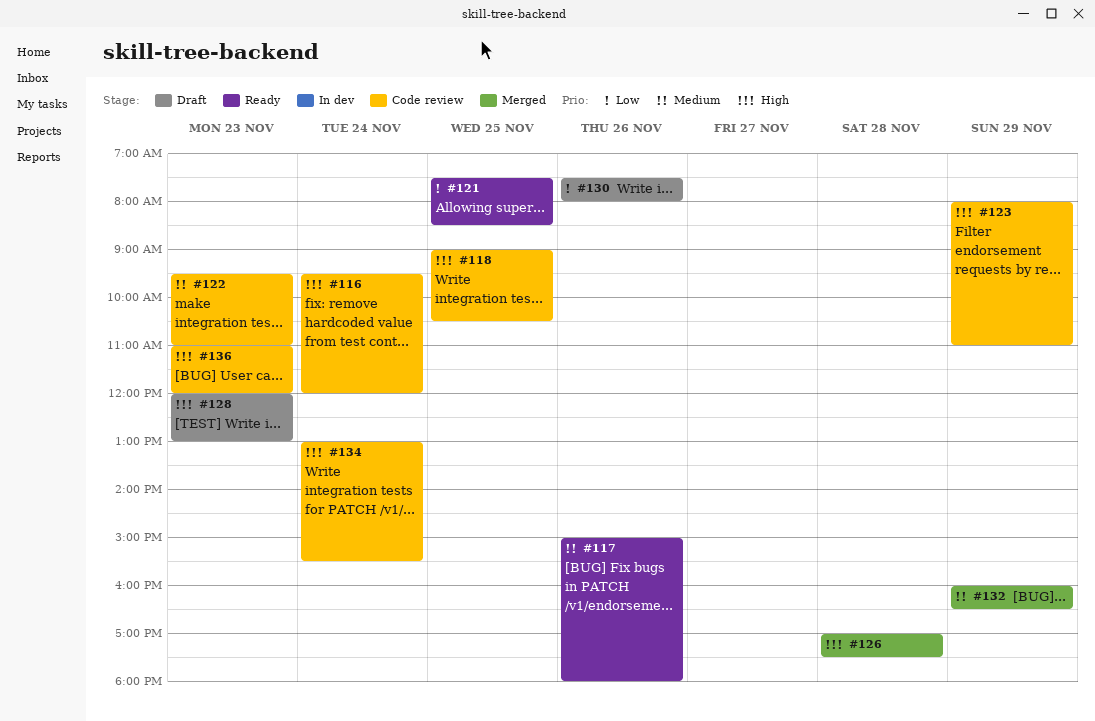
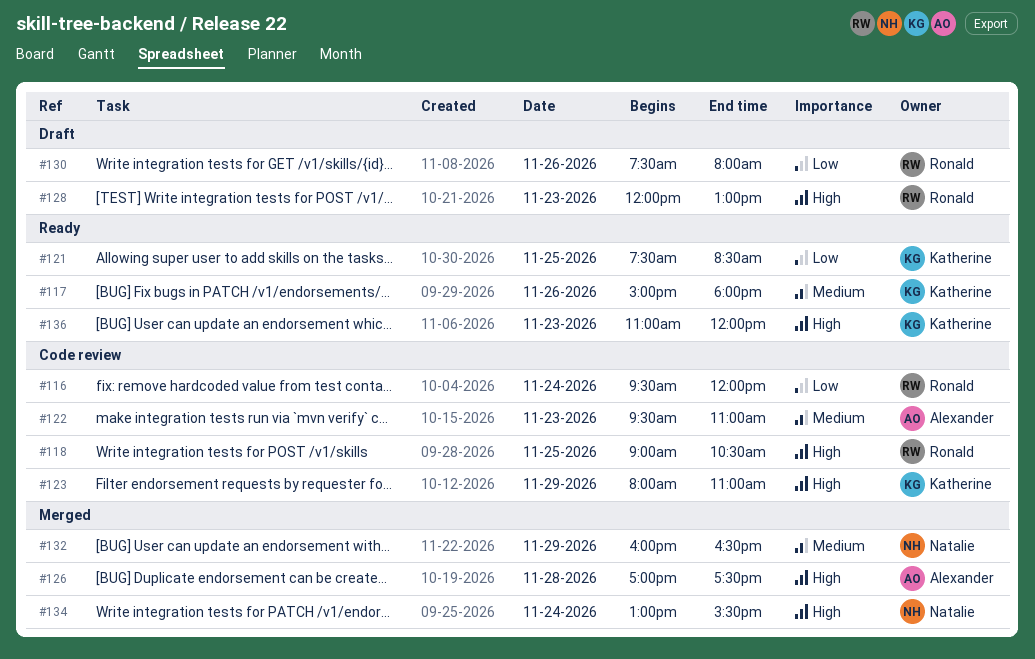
#116, priority: High -> Low
#134, status: Code review -> Merged
#136, status: Code review -> Ready

